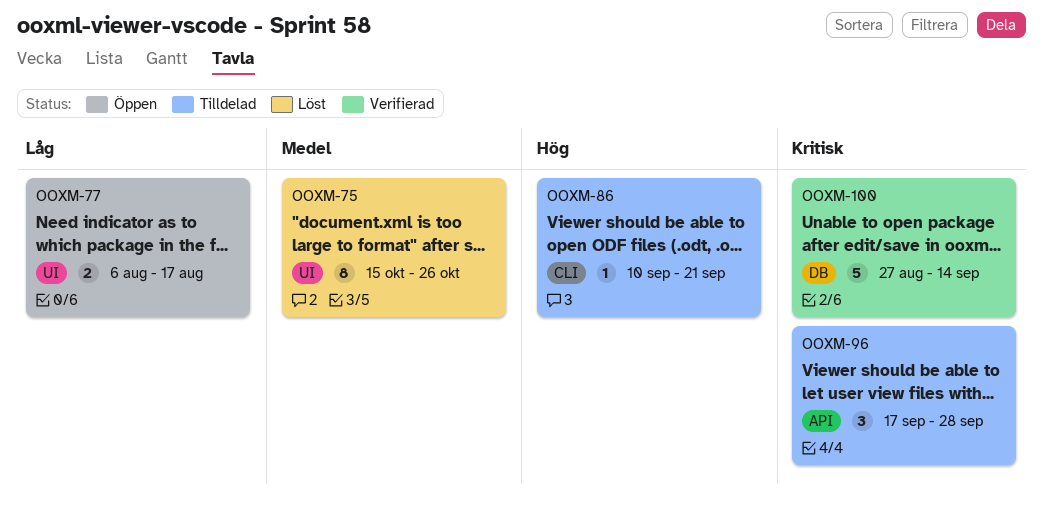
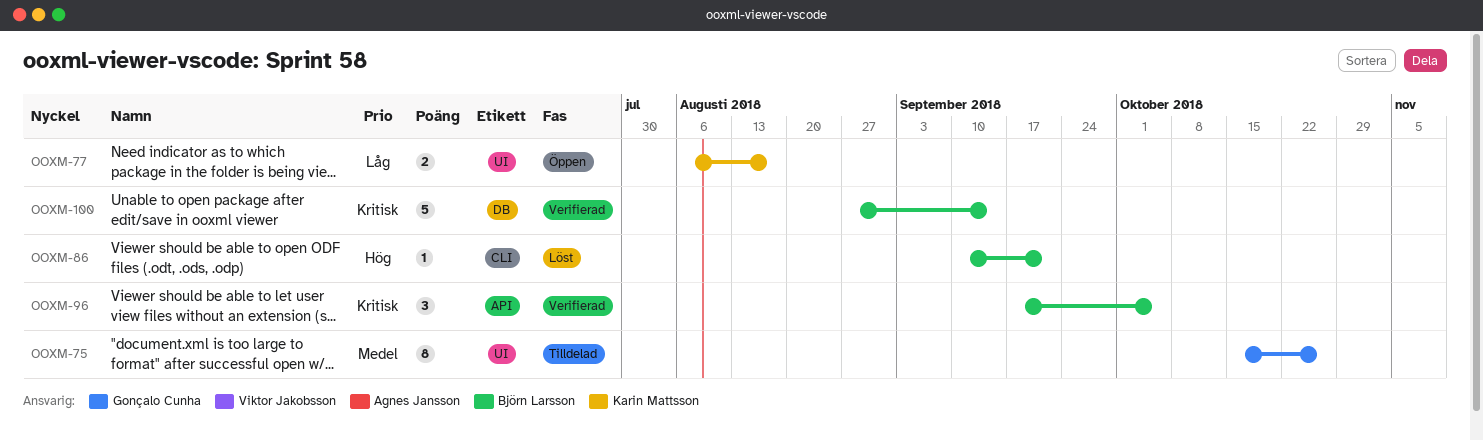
OOXM-75, status: Löst -> Tilldelad
OOXM-86, status: Tilldelad -> Löst
OOXM-96, status: Tilldelad -> Verifierad
OOXM-96, due: Sep 28 -> Oct 5

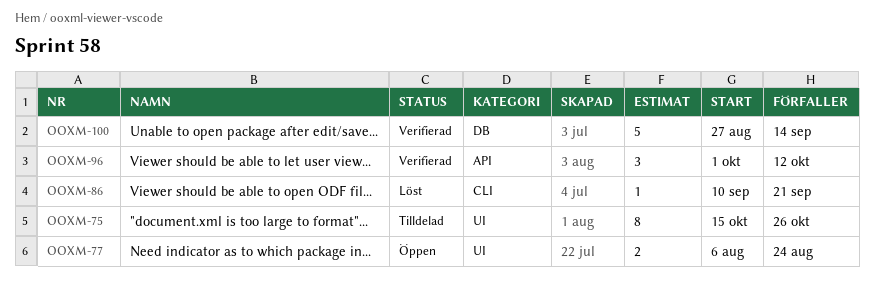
OOXM-77, due: Aug 17 -> Aug 24
OOXM-96, start: Sep 17 -> Oct 1
OOXM-96, due: Oct 5 -> Oct 12

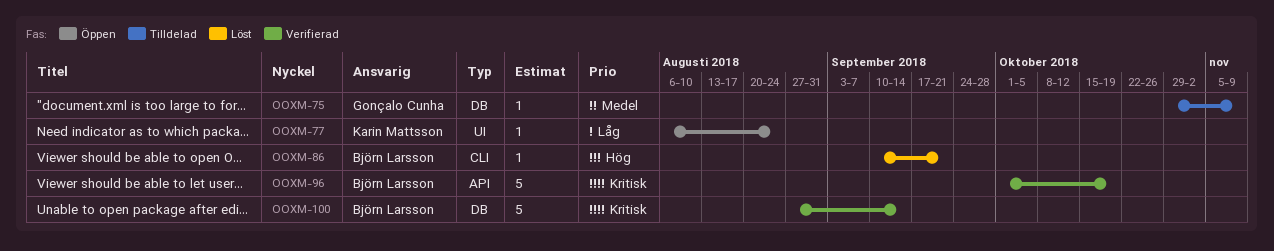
OOXM-75, label: UI -> DB
OOXM-75, estimate: 8 -> 1
OOXM-75, start: Oct 15 -> Oct 29
OOXM-75, due: Oct 26 -> Nov 9
OOXM-77, estimate: 2 -> 1
OOXM-96, estimate: 3 -> 5
OOXM-96, due: Oct 12 -> Oct 19

